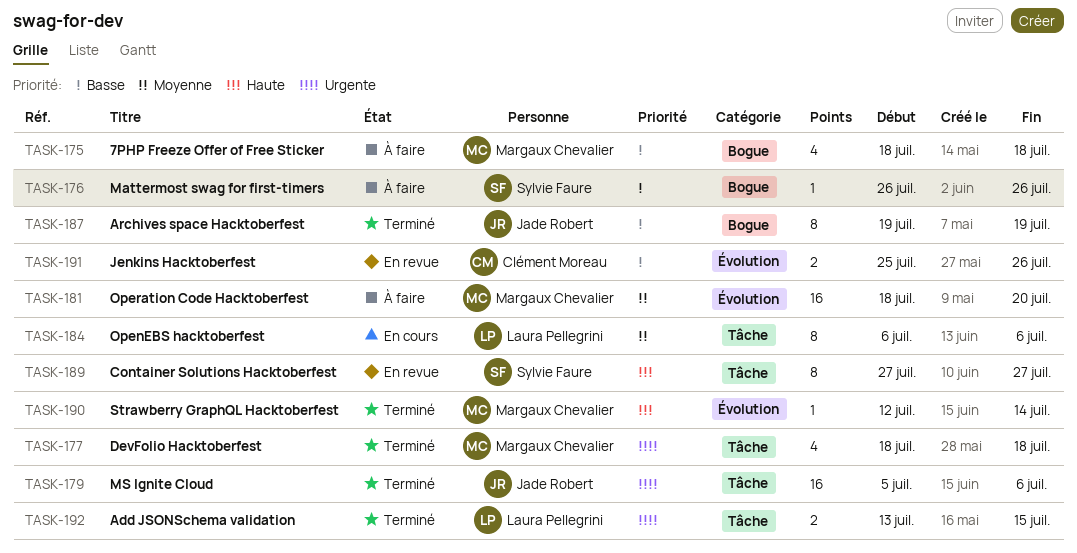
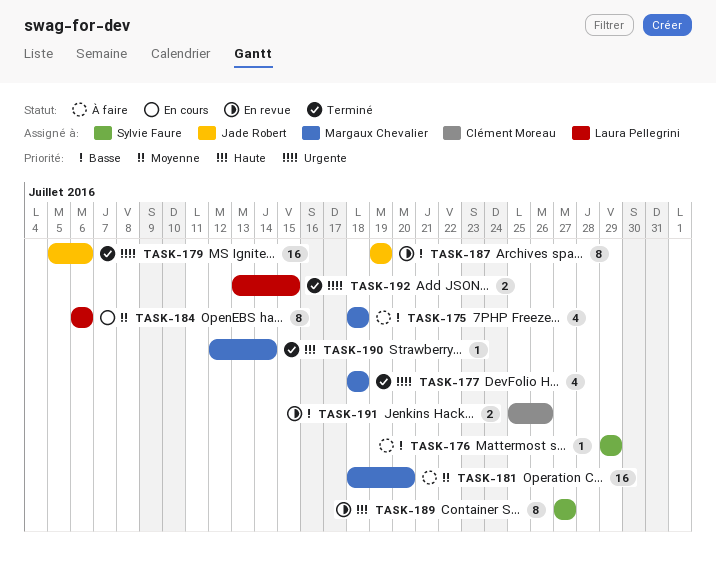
TASK-176, start: Jul 26 -> Jul 29
TASK-176, due: Jul 26 -> Jul 29
TASK-187, status: Terminé -> En revue

